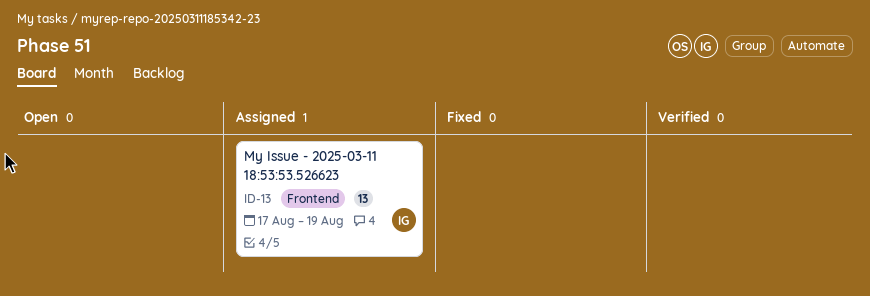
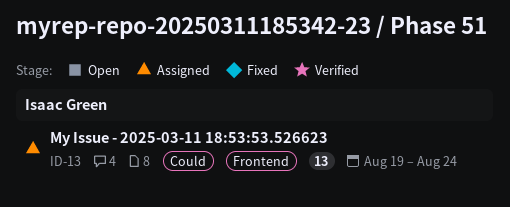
ID-13, start: Aug 17 -> Aug 19
ID-13, due: Aug 19 -> Aug 24

